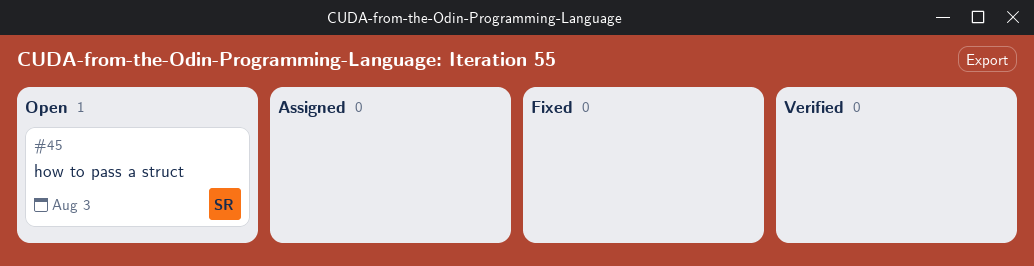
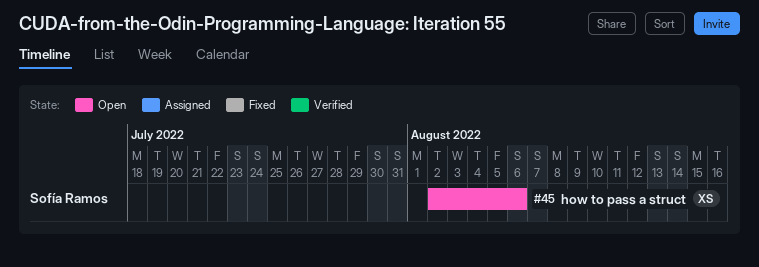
#45, due: Aug 3 -> Aug 6

